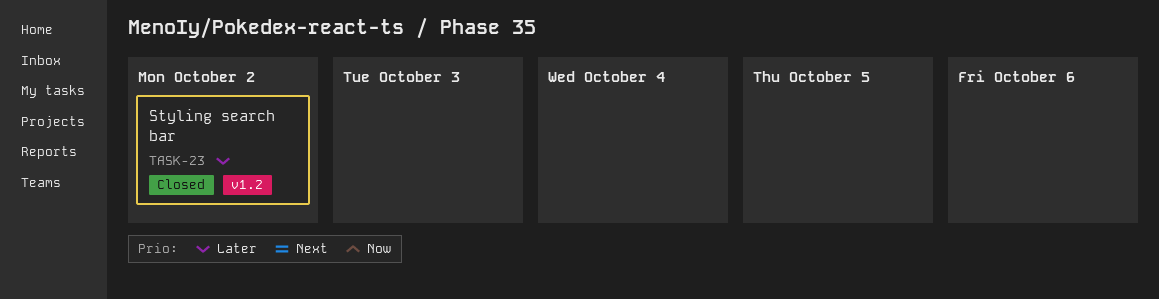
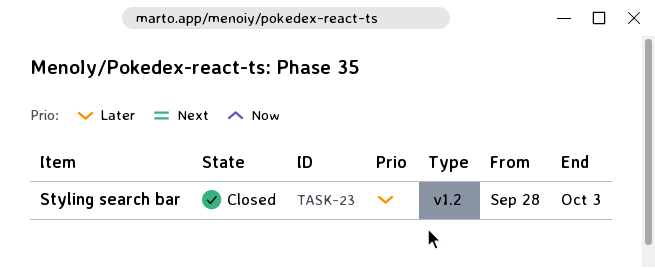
TASK-23, due: Oct 2 -> Oct 3

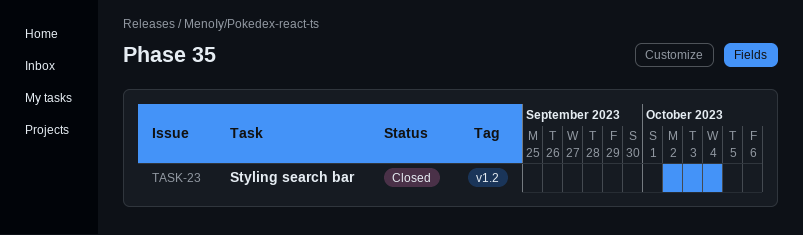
TASK-23, start: Sep 28 -> Oct 2
TASK-23, due: Oct 3 -> Oct 4

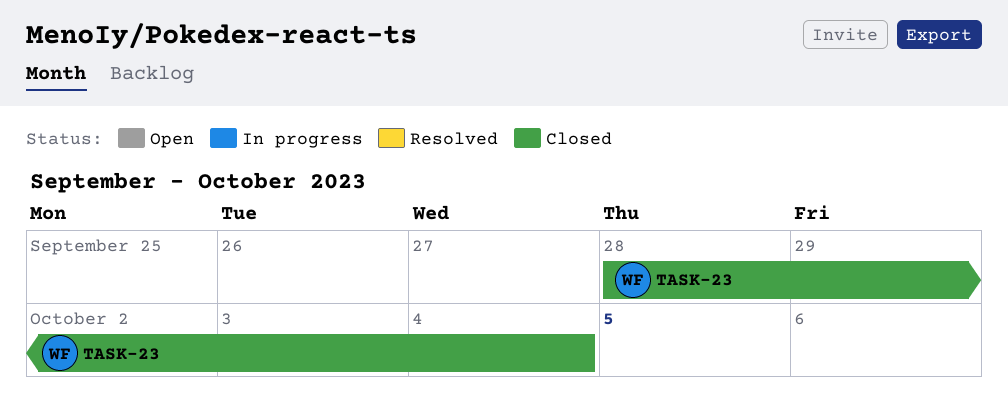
TASK-23, start: Oct 2 -> Sep 28

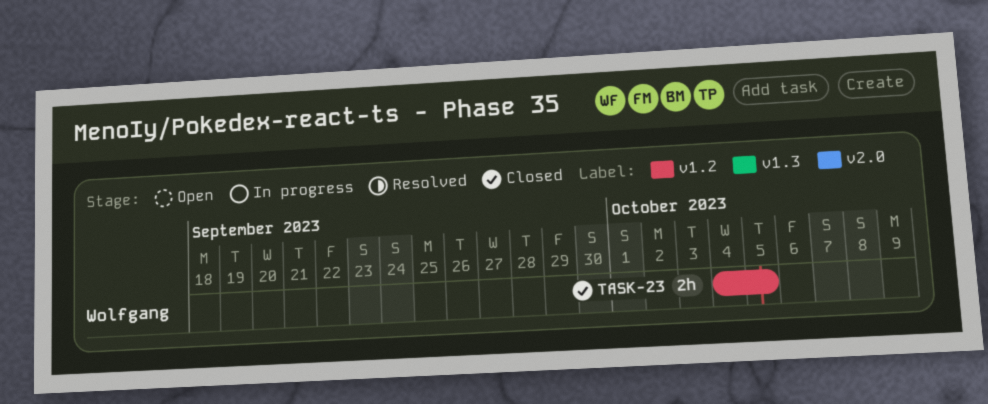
TASK-23, start: Sep 28 -> Oct 4
TASK-23, due: Oct 4 -> Oct 5

